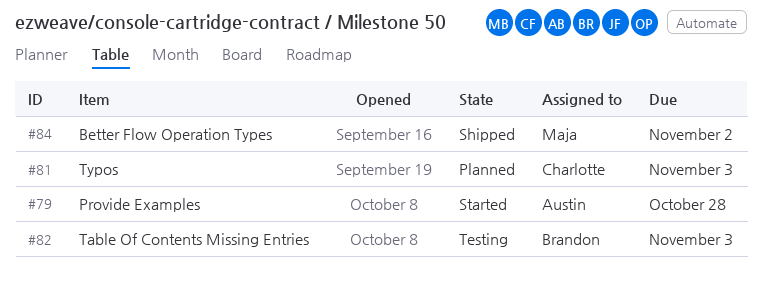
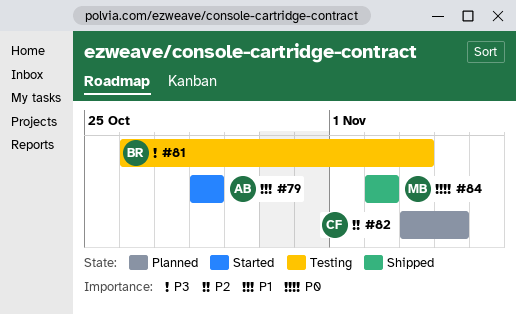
#81, status: Planned -> Testing
#81, owner: Charlotte -> Brandon
#82, status: Testing -> Planned
#82, owner: Brandon -> Charlotte
#82, due: Nov 3 -> Nov 4

